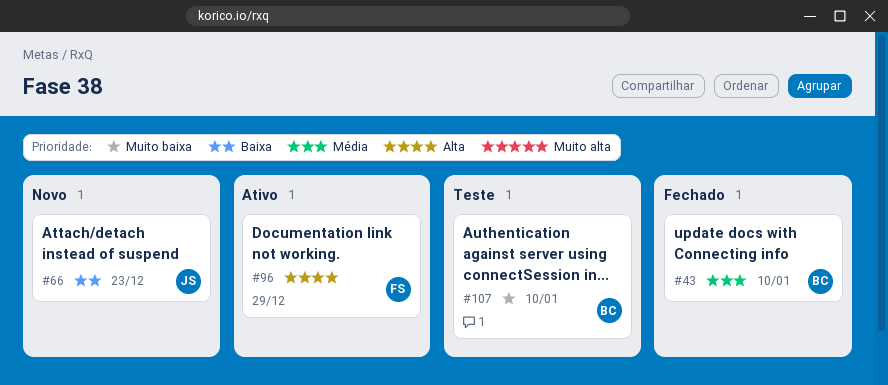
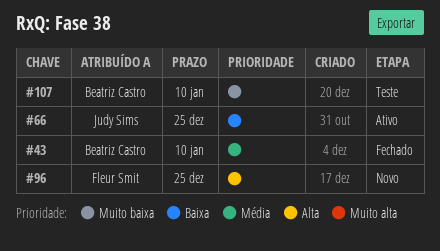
#66, status: Novo -> Ativo
#66, due: Dec 23 -> Dec 25
#96, status: Ativo -> Novo
#96, due: Dec 29 -> Dec 25

